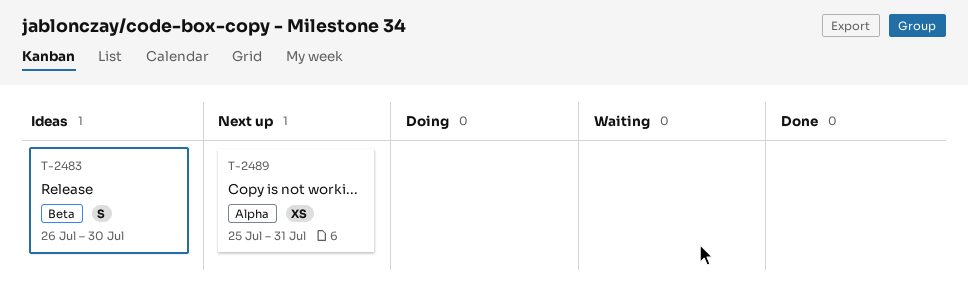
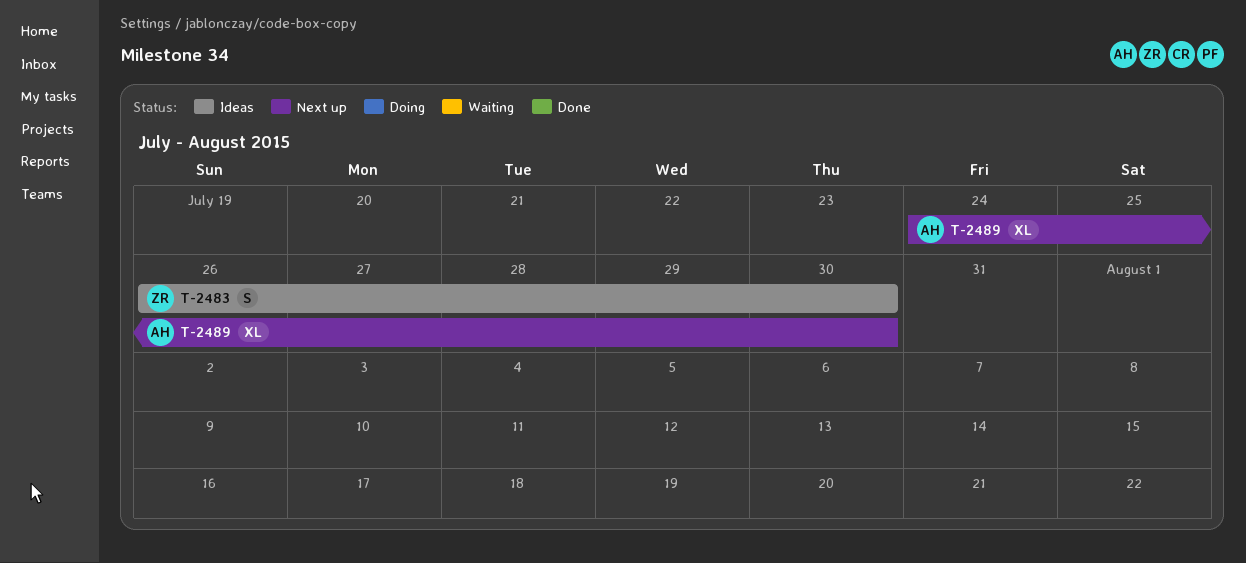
T-2489, estimate: XS -> XL
T-2489, start: Jul 25 -> Jul 24
T-2489, due: Jul 31 -> Jul 30

